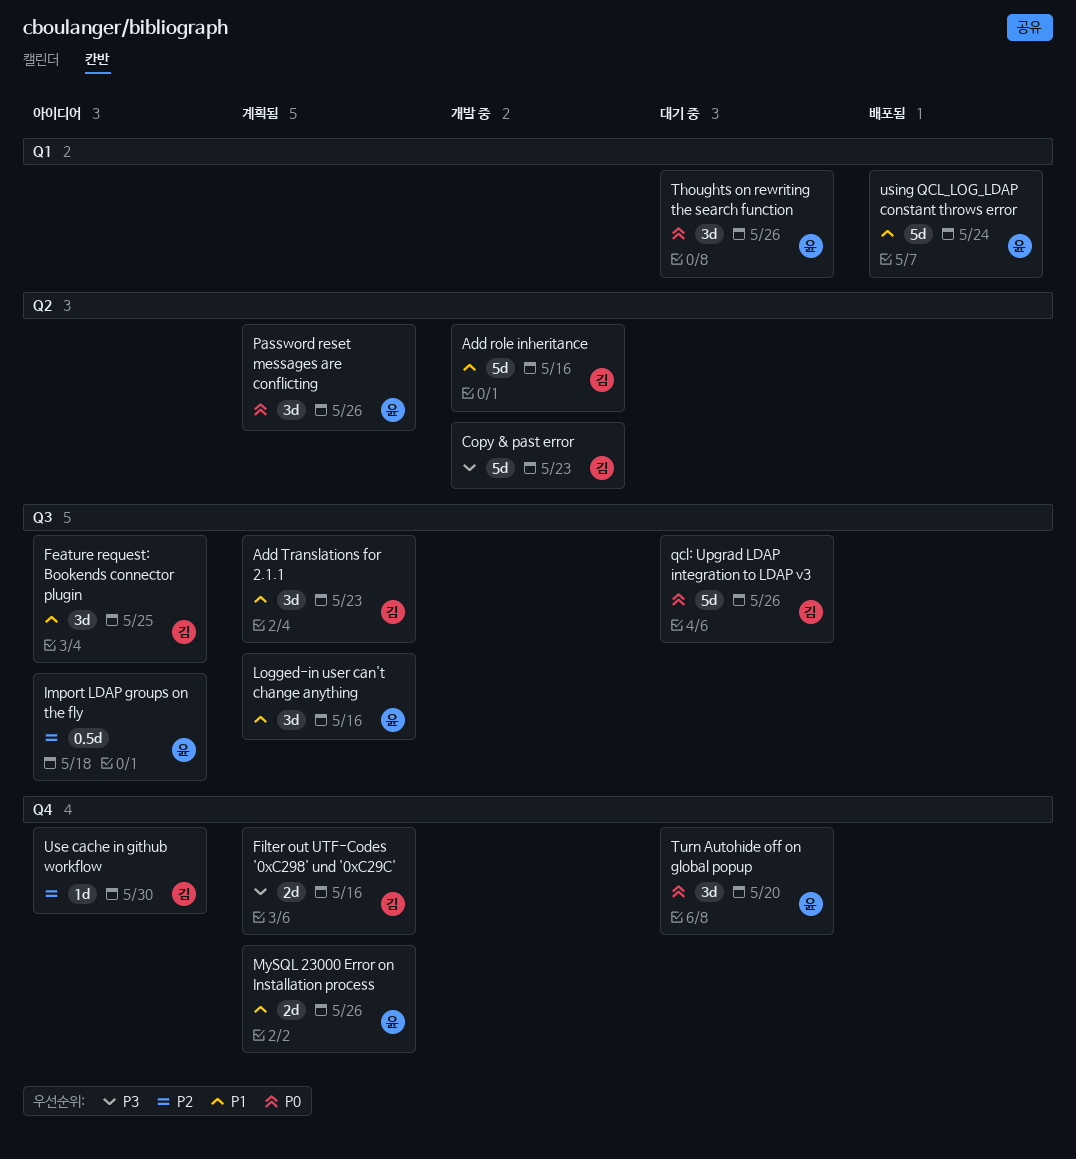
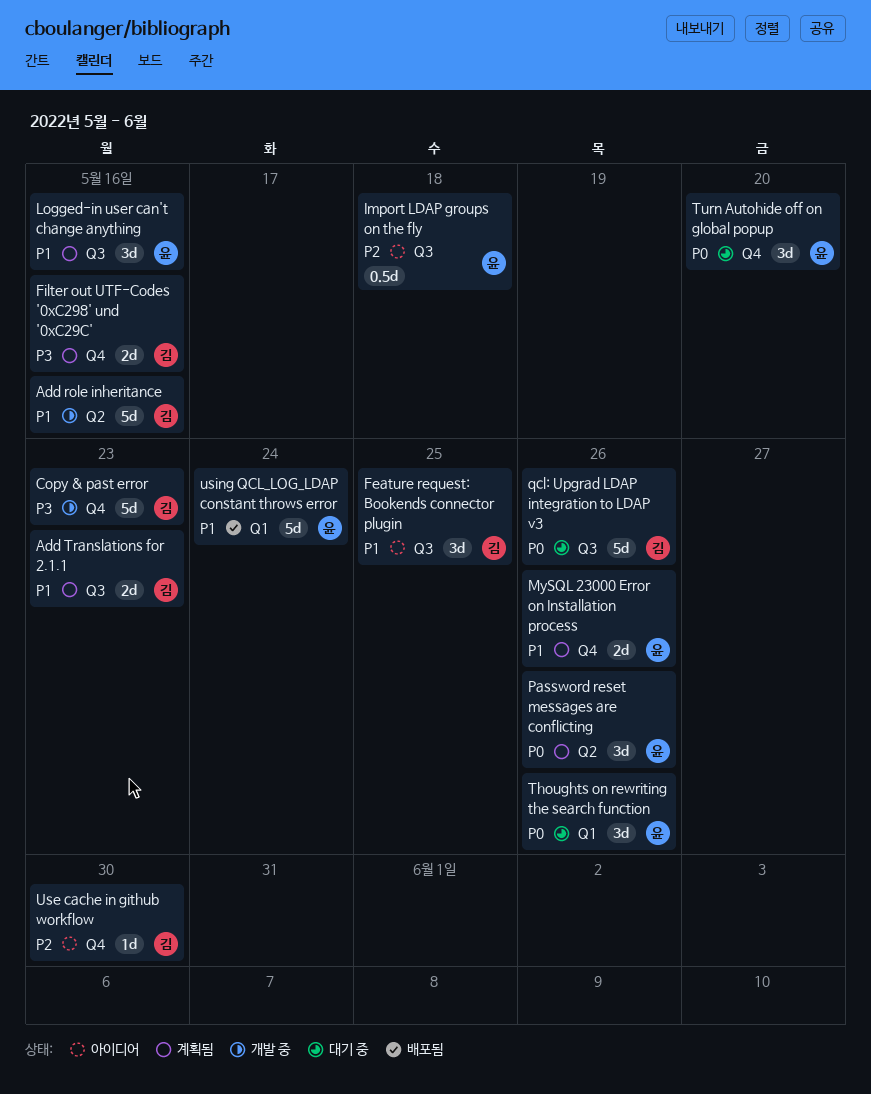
Add Translations for 2.1.1, estimate: 3d -> 2d
Copy & past error, label: Q2 -> Q4

